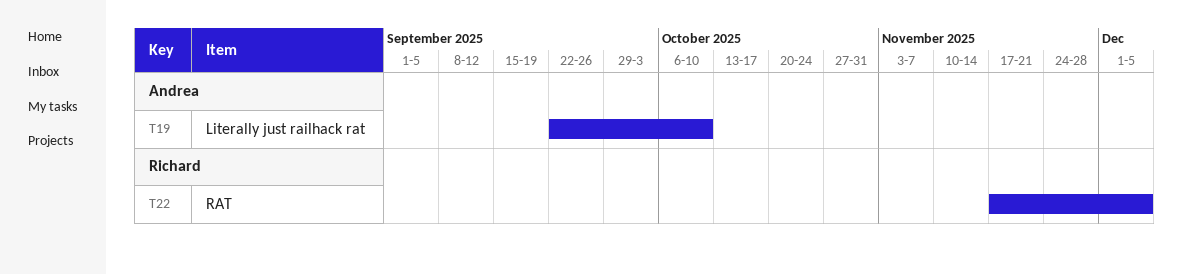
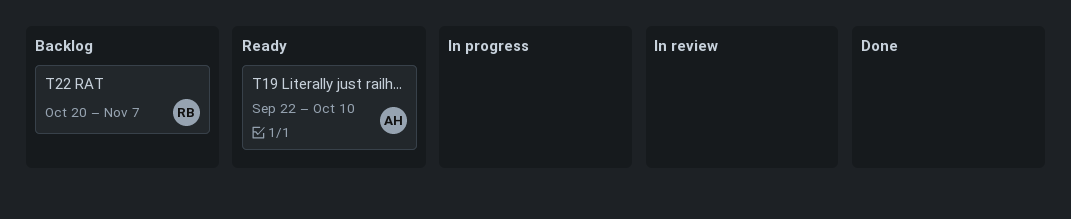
T22, start: Nov 17 -> Oct 20
T22, due: Dec 5 -> Nov 7

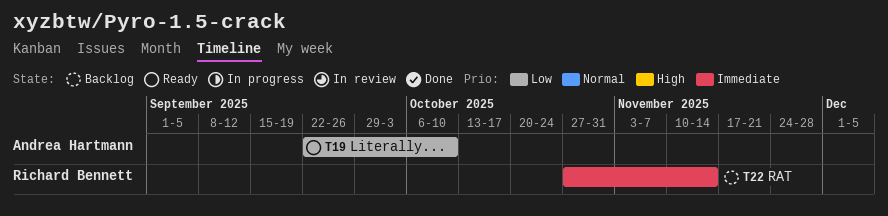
T22, start: Oct 20 -> Oct 27
T22, due: Nov 7 -> Nov 14

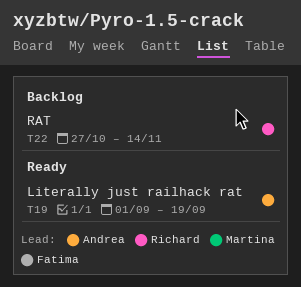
T19, start: Sep 22 -> Sep 1
T19, due: Oct 10 -> Sep 19

